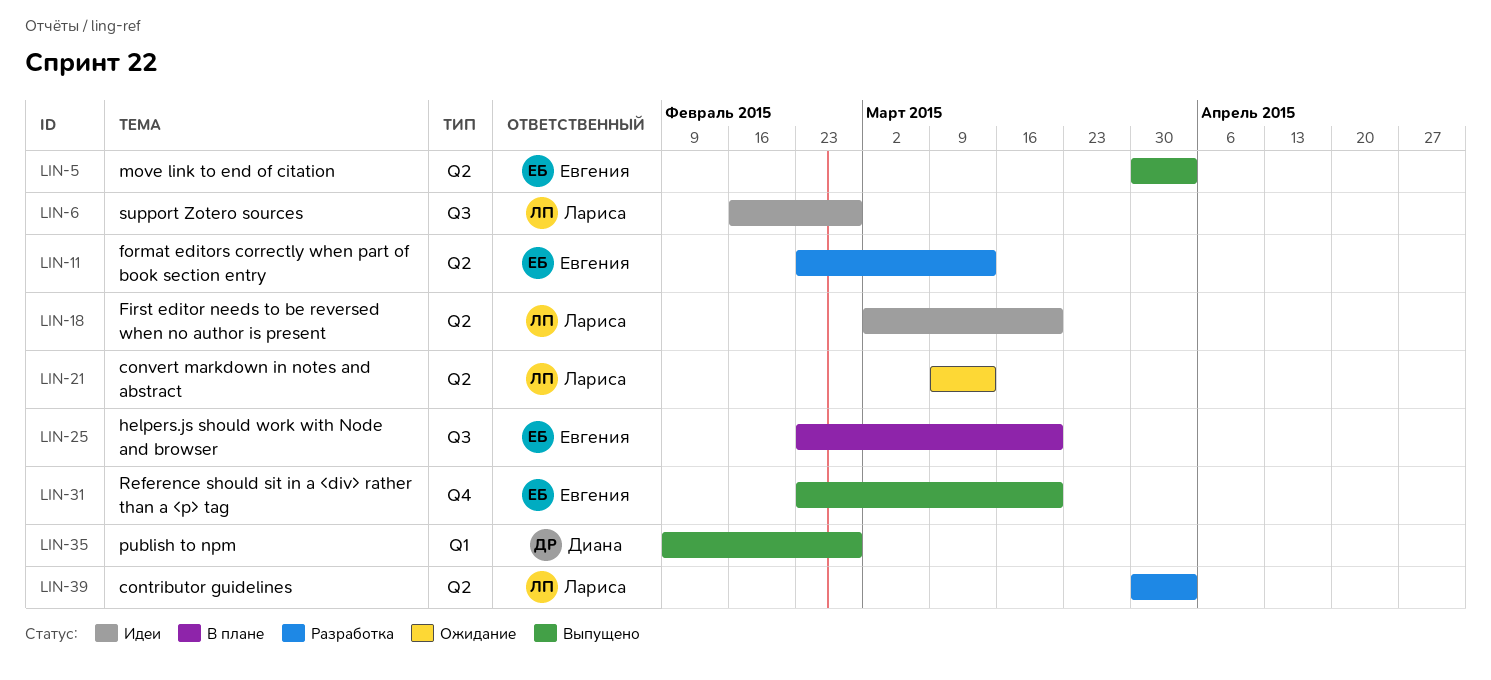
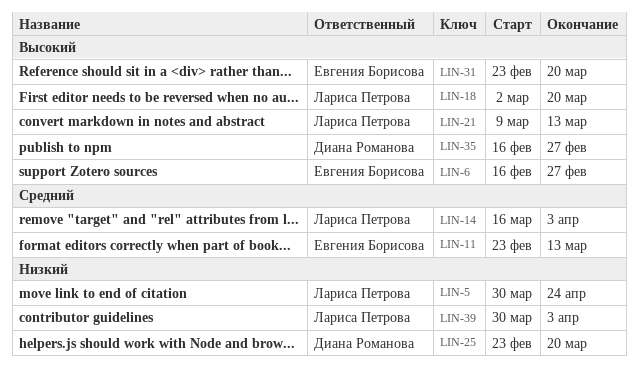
LIN-5, owner: Евгения Борисова -> Лариса Петрова
LIN-5, due: Apr 3 -> Apr 24
LIN-6, owner: Лариса Петрова -> Евгения Борисова
LIN-14: none -> present
LIN-25, owner: Евгения Борисова -> Диана Романова
LIN-35, start: Feb 9 -> Feb 16

